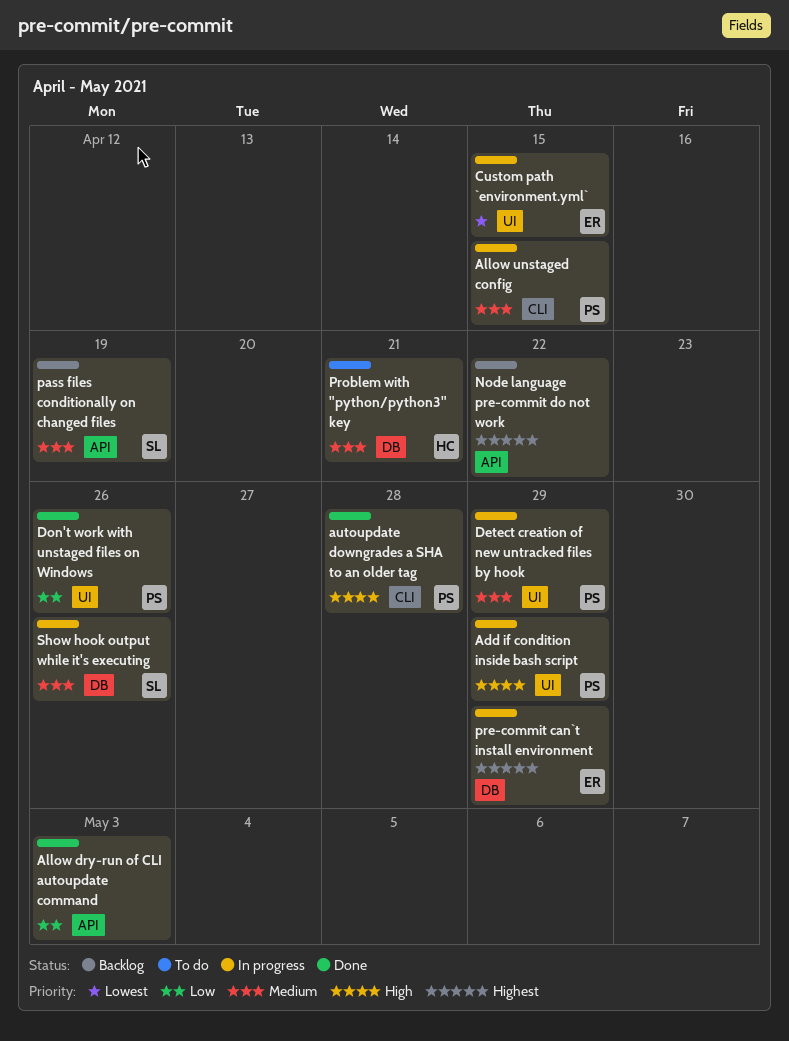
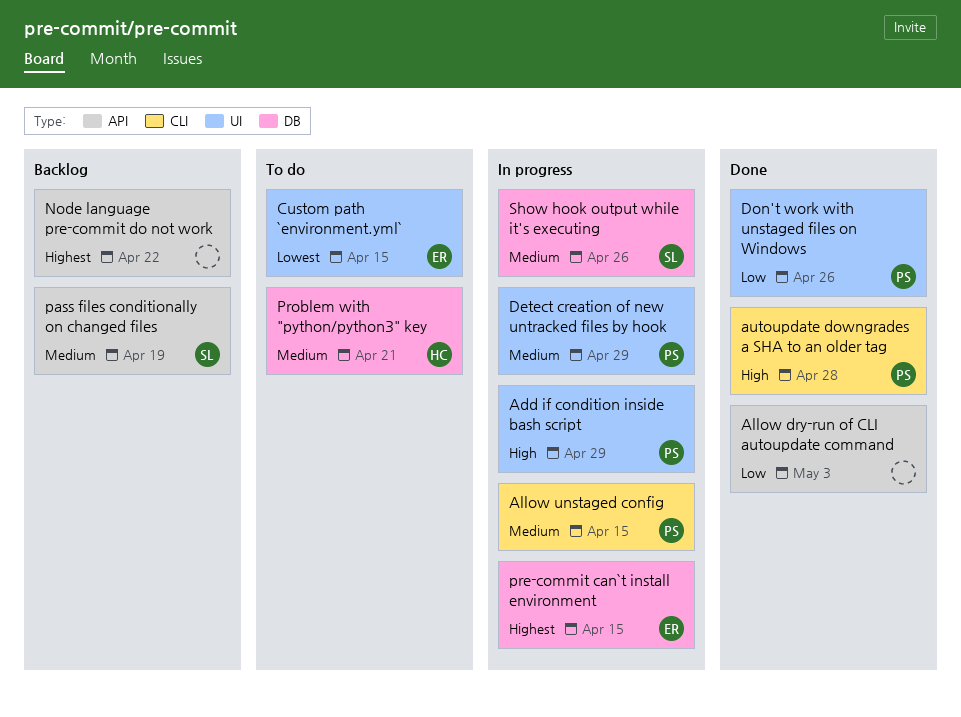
Custom path `environment.yml`, status: In progress -> To do
pre-commit can`t install environment, due: Apr 29 -> Apr 15

